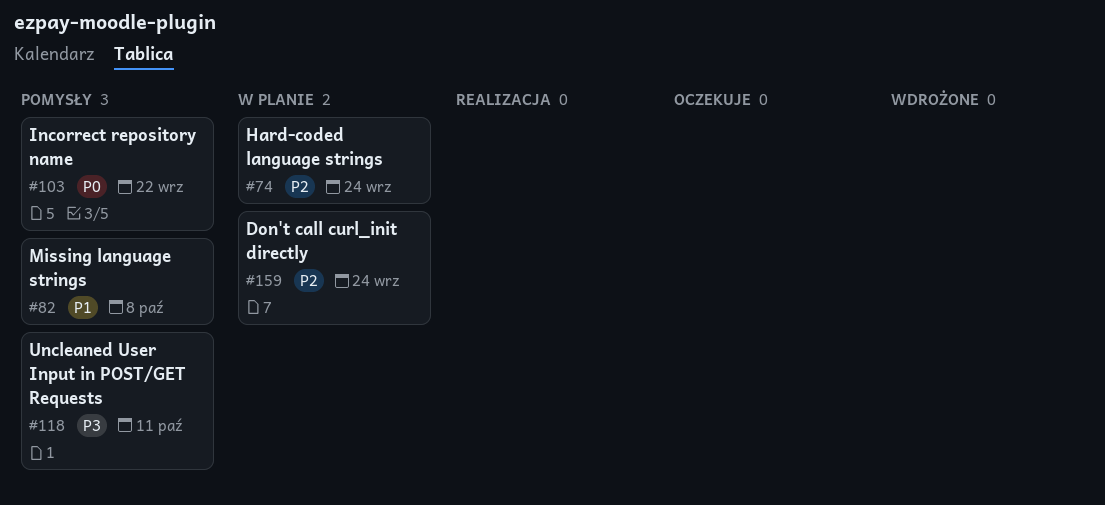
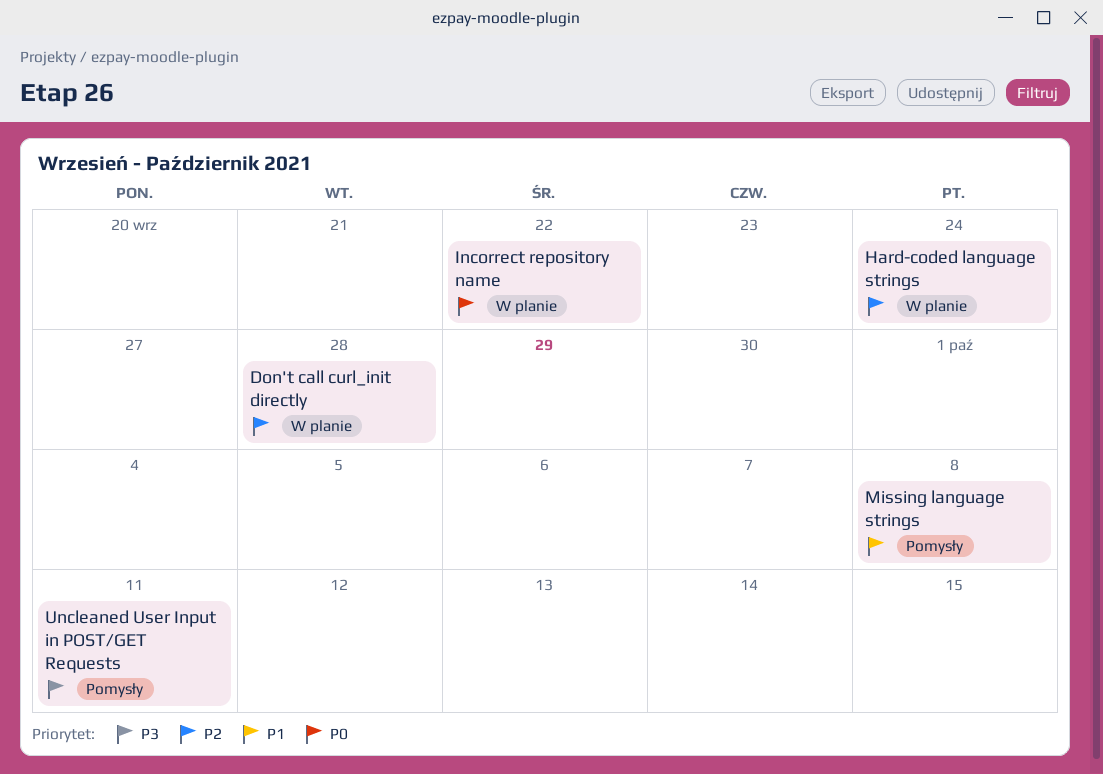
Don't call curl_init directly, due: Sep 24 -> Sep 28
Incorrect repository name, status: Pomysły -> W planie

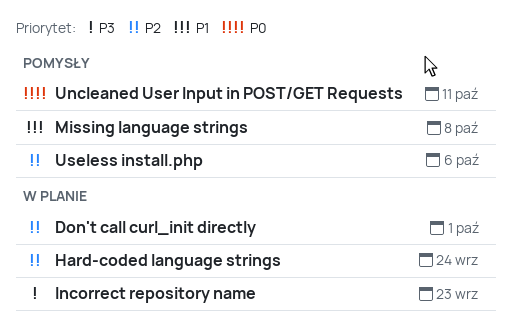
Don't call curl_init directly, due: Sep 28 -> Oct 1
Incorrect repository name, priority: P0 -> P3
Incorrect repository name, due: Sep 22 -> Sep 23
Uncleaned User Input in POST/GET Requests, priority: P3 -> P0
Useless install.php: none -> present

